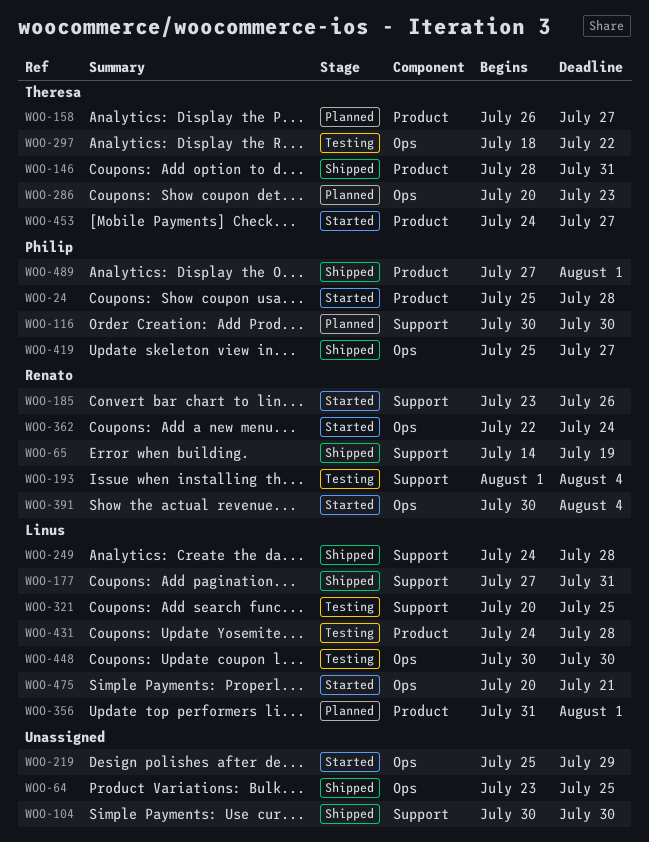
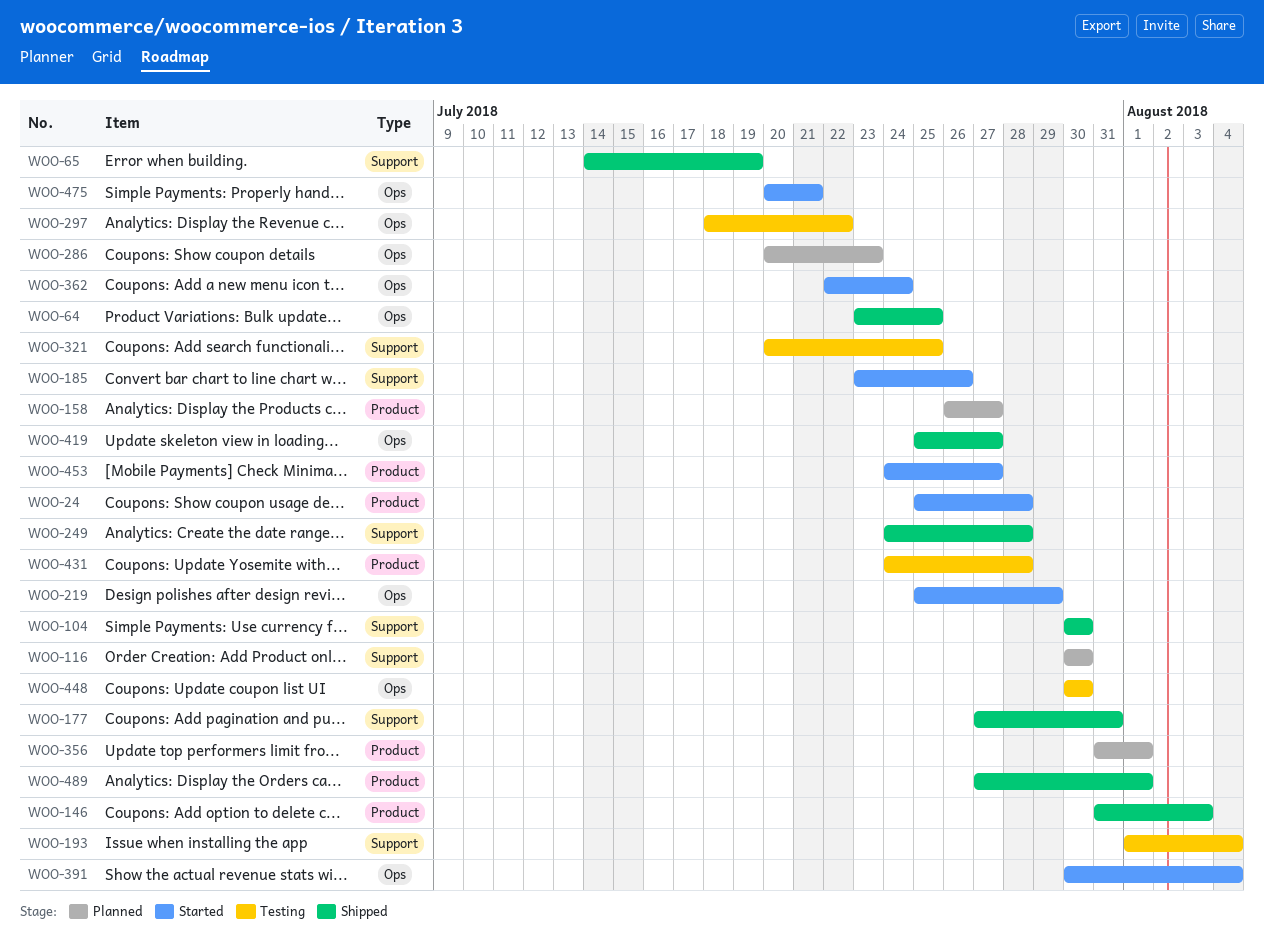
WOO-146, start: Jul 28 -> Jul 31
WOO-146, due: Jul 31 -> Aug 3

